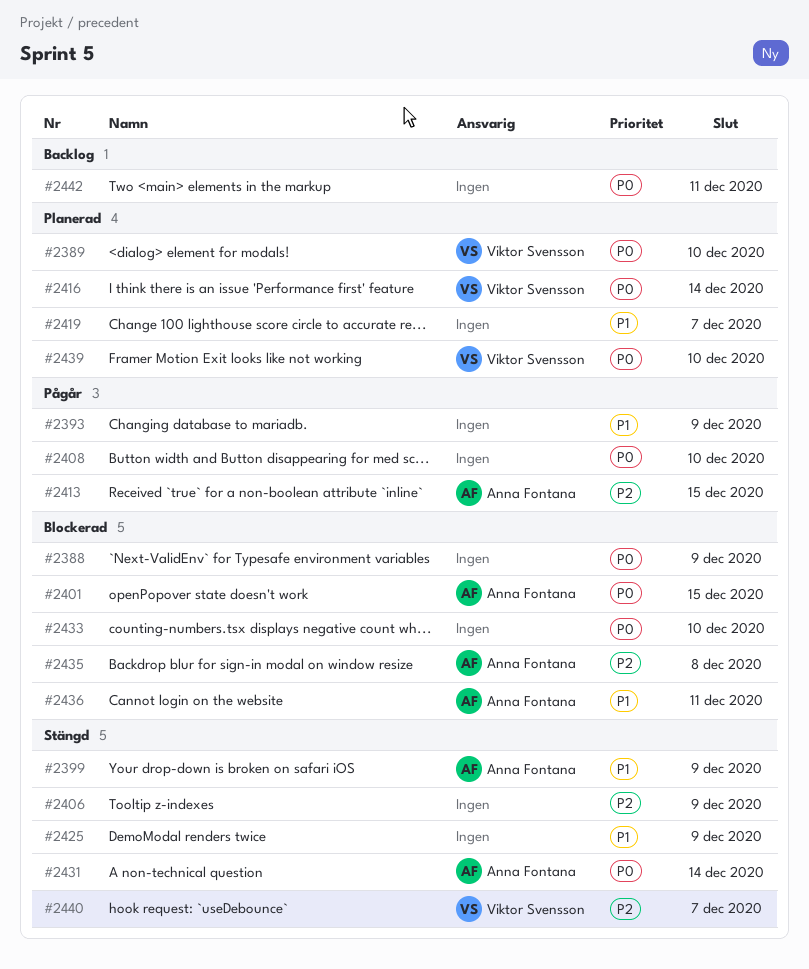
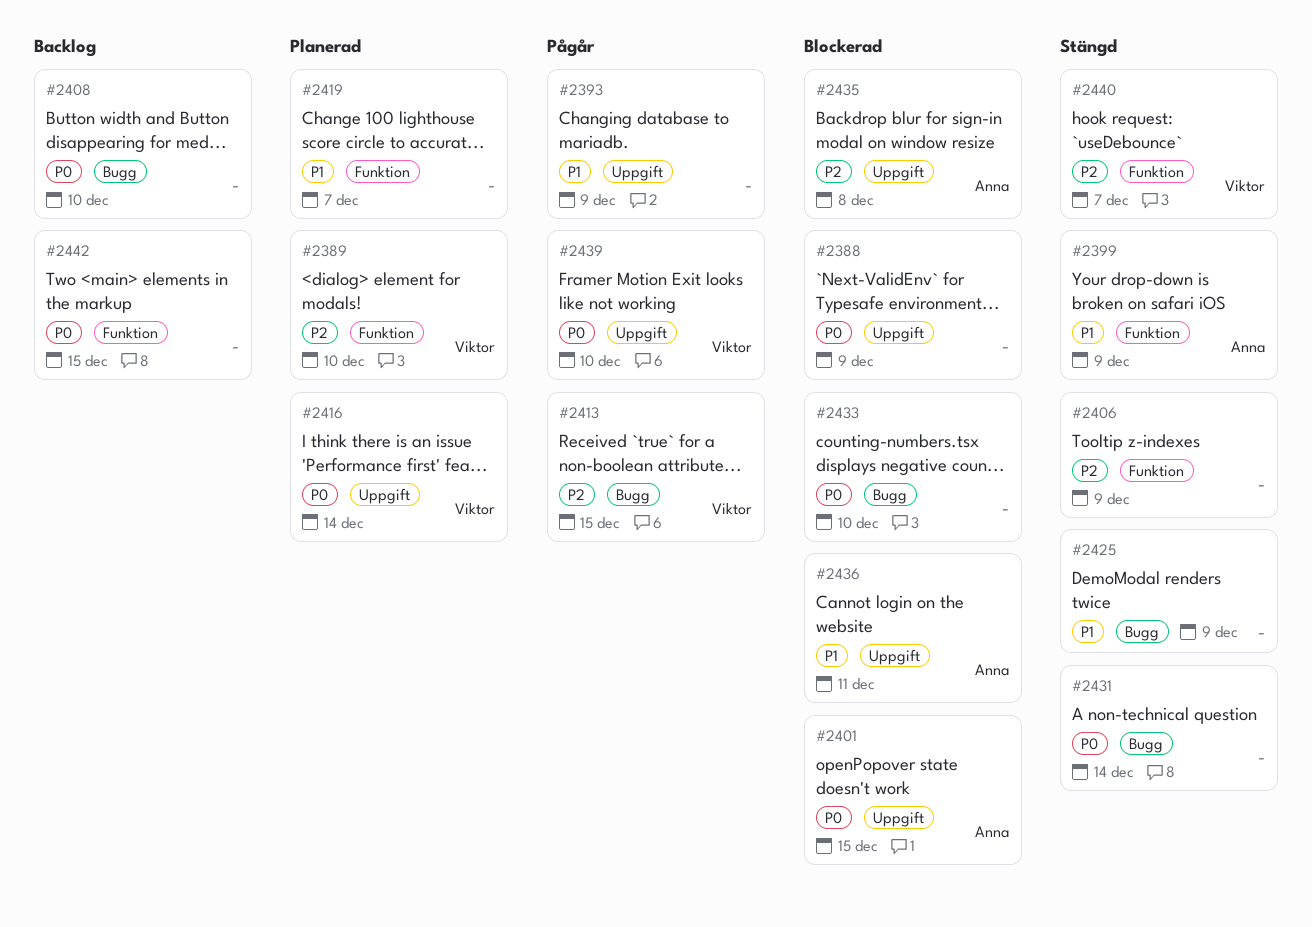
#2389, priority: P0 -> P2
#2408, status: Pågår -> Backlog
#2413, owner: Anna Fontana -> Viktor Svensson
#2431, owner: Anna Fontana -> none
#2439, status: Planerad -> Pågår
#2442, due: Dec 11 -> Dec 15

